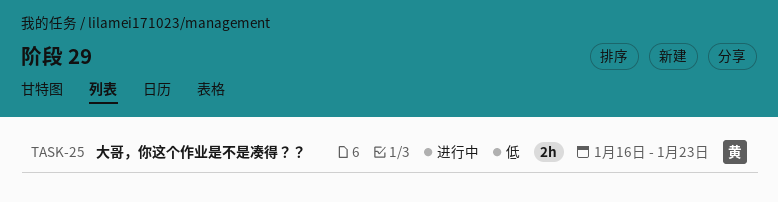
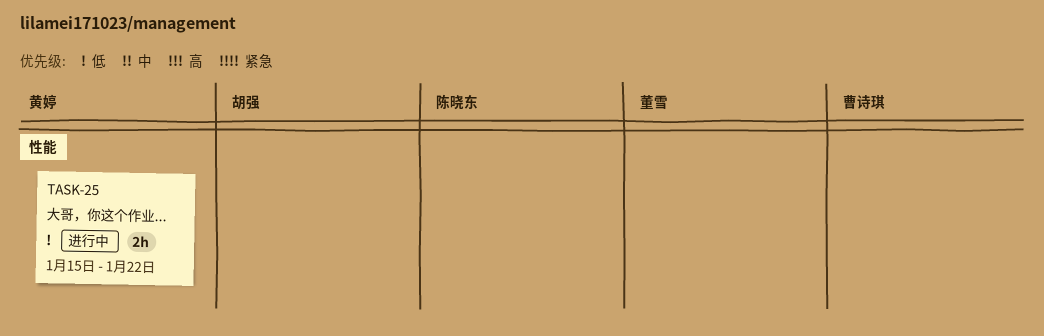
TASK-25, start: Jan 16 -> Jan 15
TASK-25, due: Jan 23 -> Jan 22

